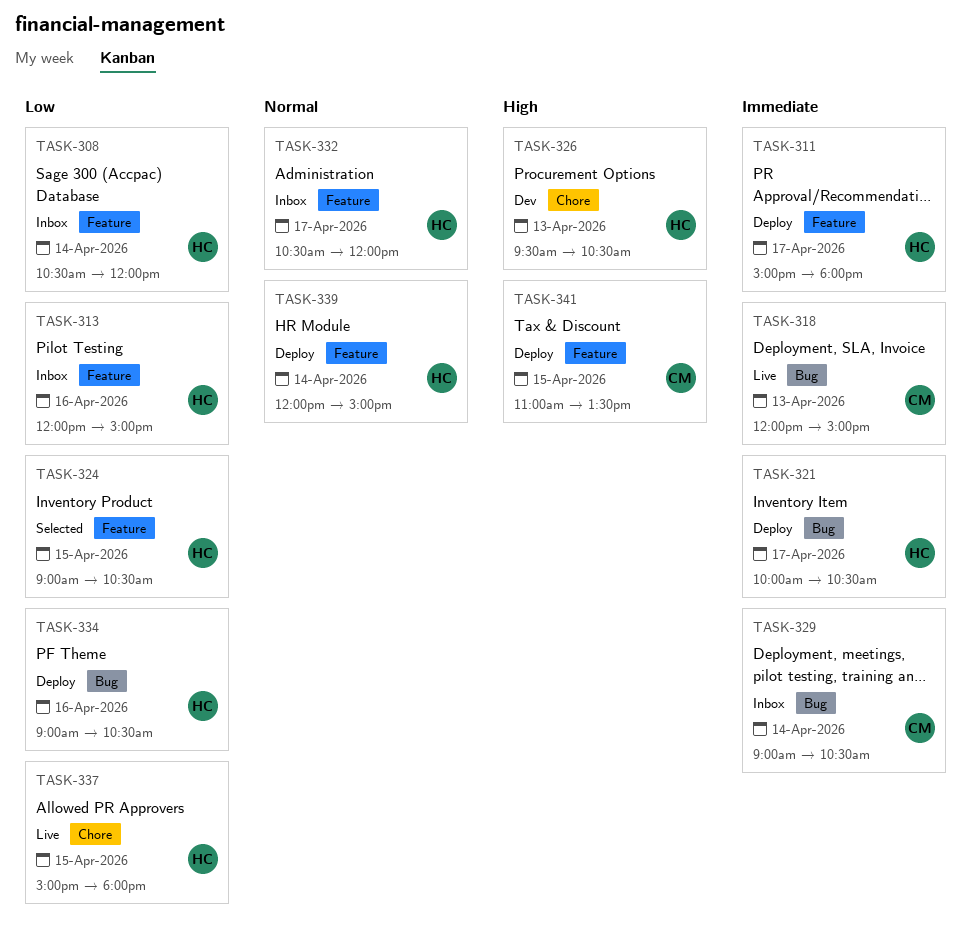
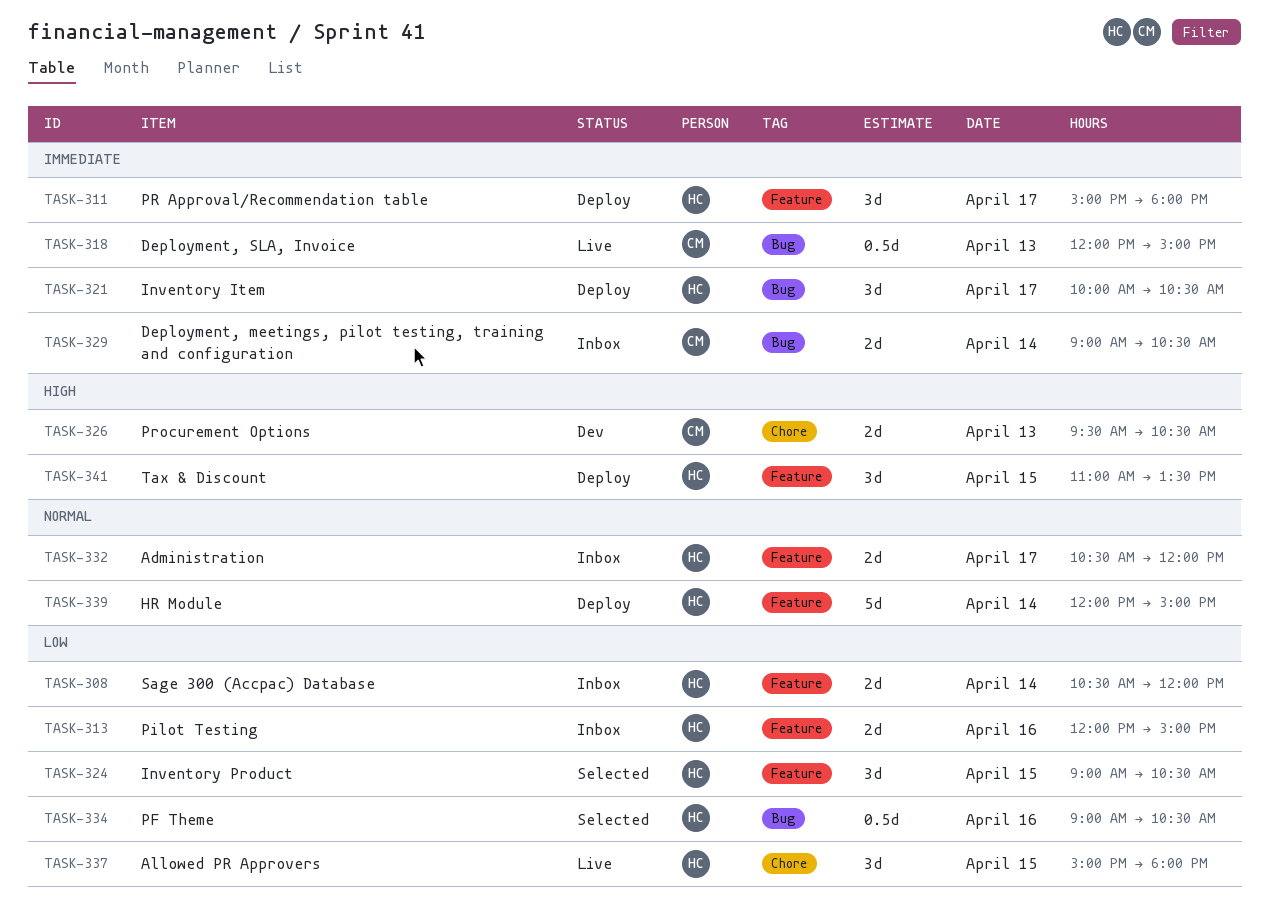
TASK-326, owner: HC -> CM
TASK-334, status: Deploy -> Selected
TASK-341, owner: CM -> HC

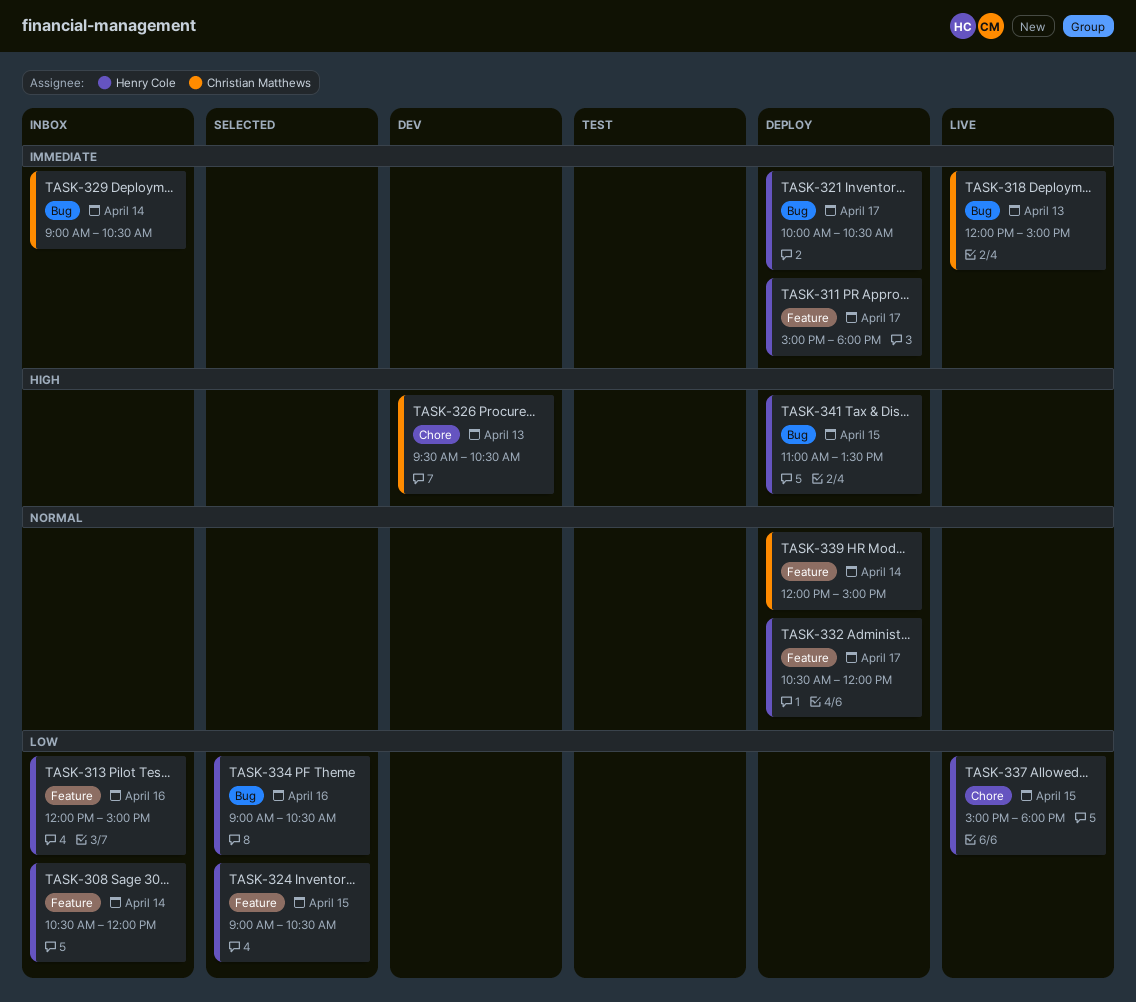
TASK-332, status: Inbox -> Deploy
TASK-339, owner: Henry Cole -> Christian Matthews
TASK-341, label: Feature -> Bug

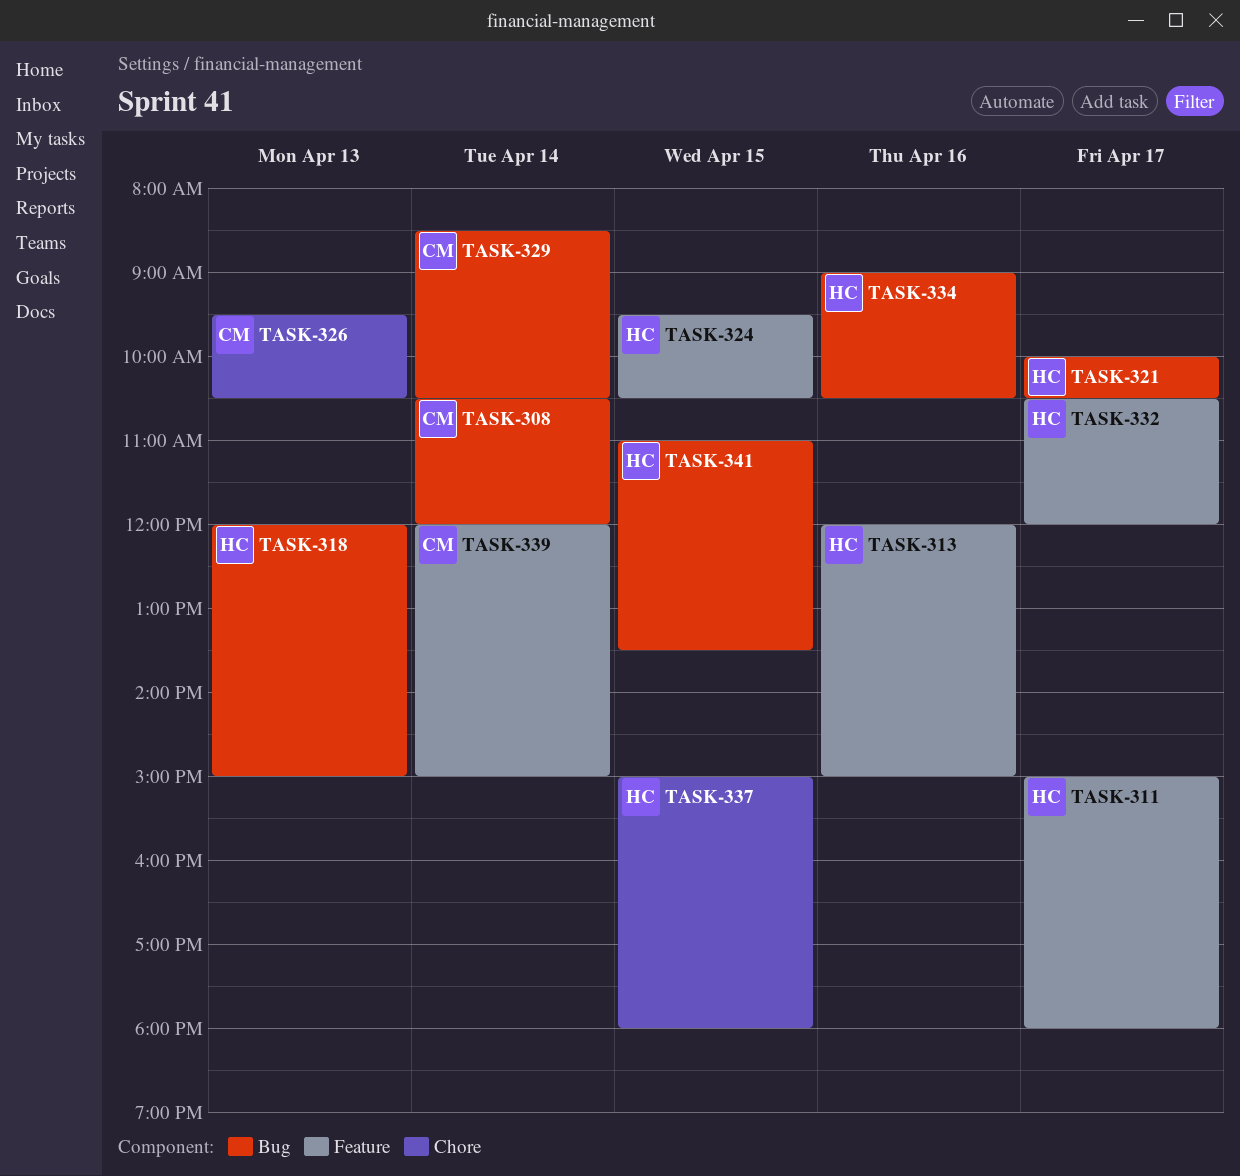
TASK-308, owner: Henry Cole -> Christian Matthews
TASK-308, label: Feature -> Bug
TASK-318, owner: Christian Matthews -> Henry Cole
TASK-324, begins: 09:00 -> 09:30
TASK-329, begins: 09:00 -> 08:30

